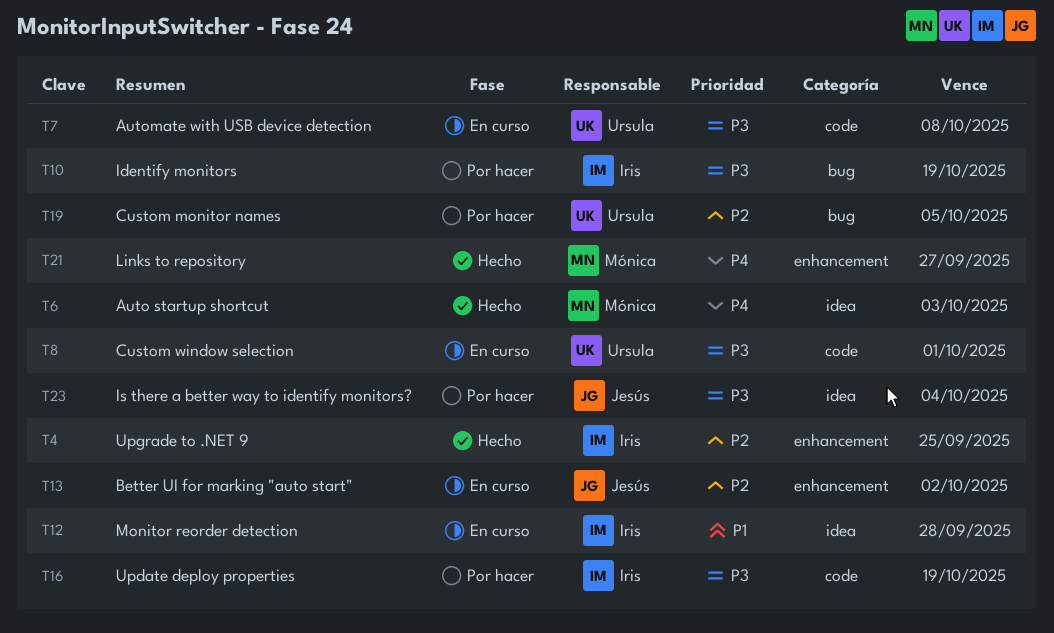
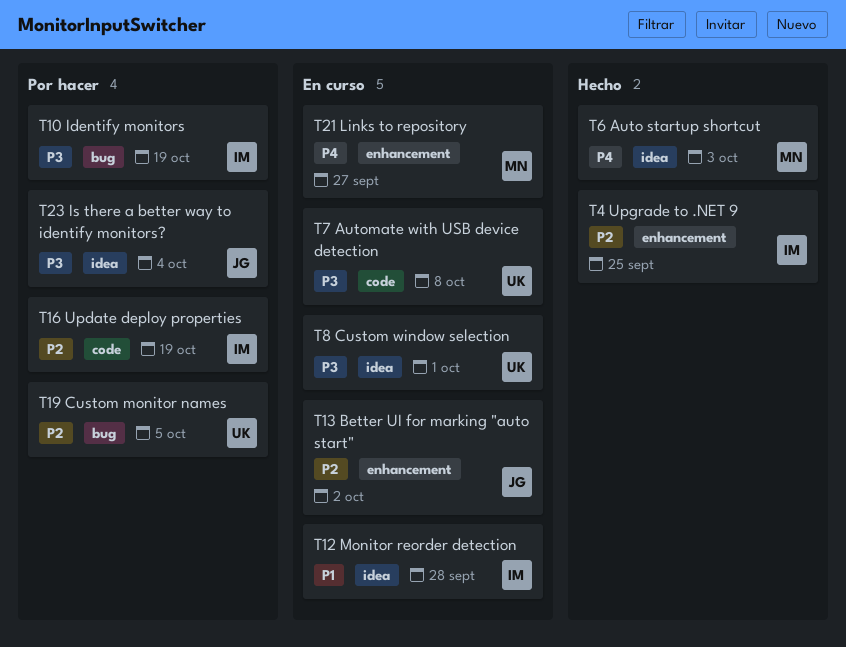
T8, label: code -> idea
T16, priority: P3 -> P2
T21, status: Hecho -> En curso

